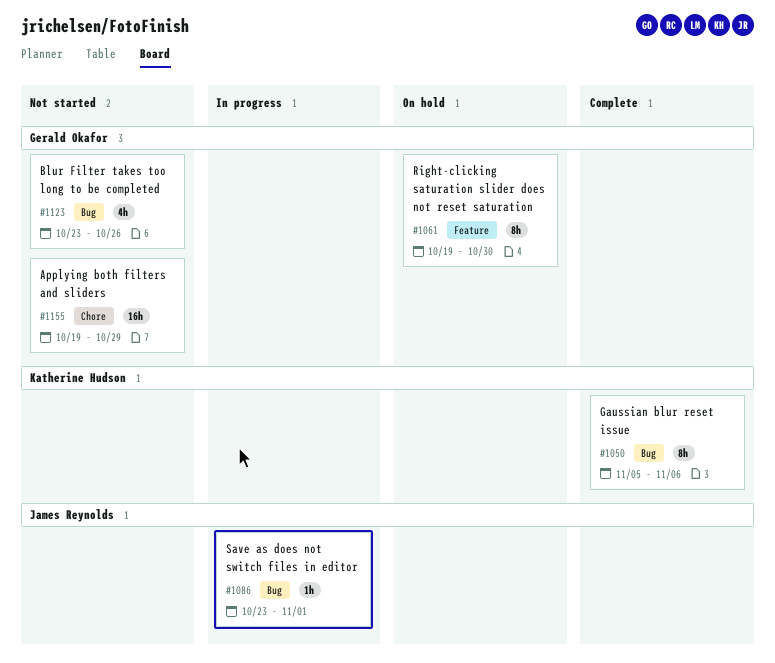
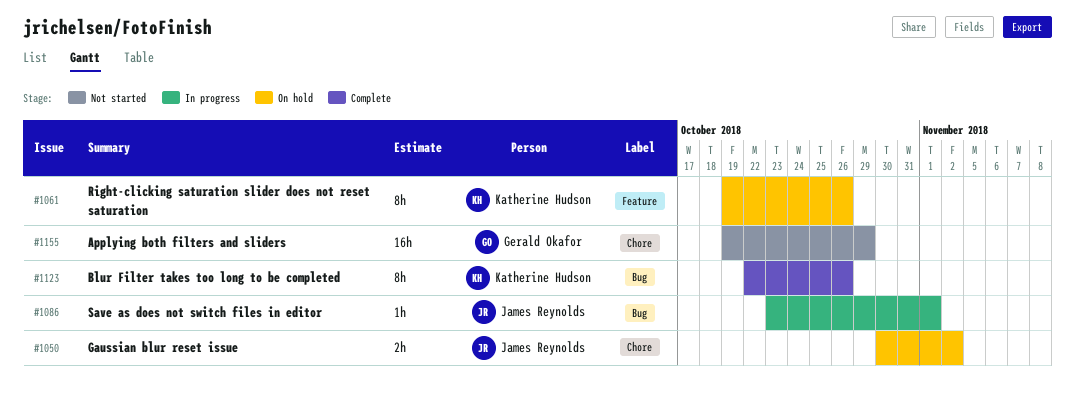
#1050, status: Complete -> On hold
#1050, owner: Katherine Hudson -> James Reynolds
#1050, label: Bug -> Chore
#1050, estimate: 8h -> 2h
#1050, start: Nov 5 -> Oct 30
#1050, due: Nov 6 -> Nov 2
#1061, owner: Gerald Okafor -> Katherine Hudson
#1061, due: Oct 30 -> Oct 26
#1123, status: Not started -> Complete
#1123, owner: Gerald Okafor -> Katherine Hudson
#1123, estimate: 4h -> 8h
#1123, start: Oct 23 -> Oct 22

